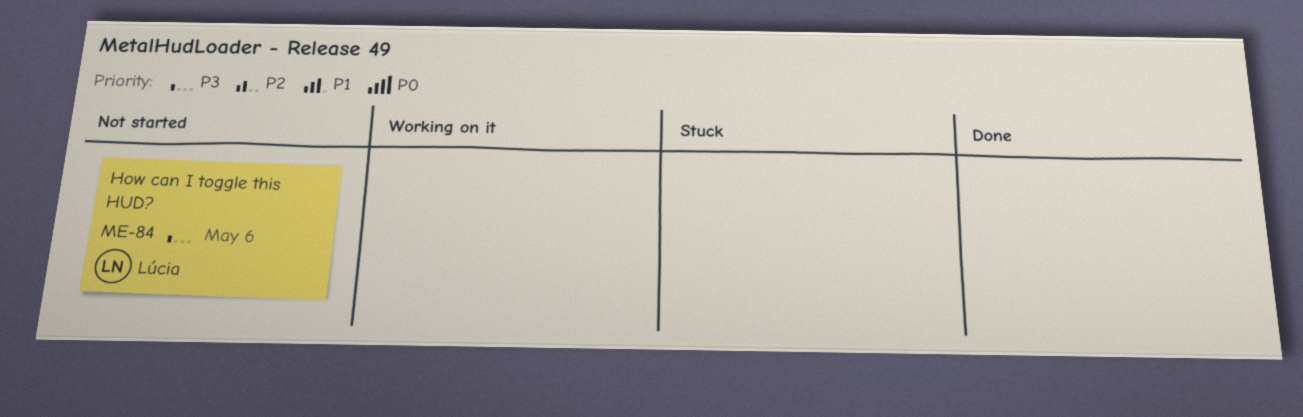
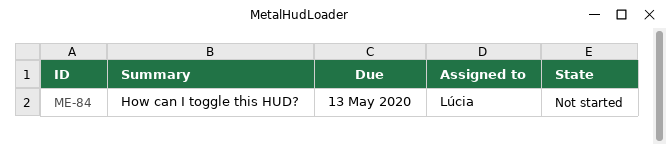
ME-84, due: May 6 -> May 13

